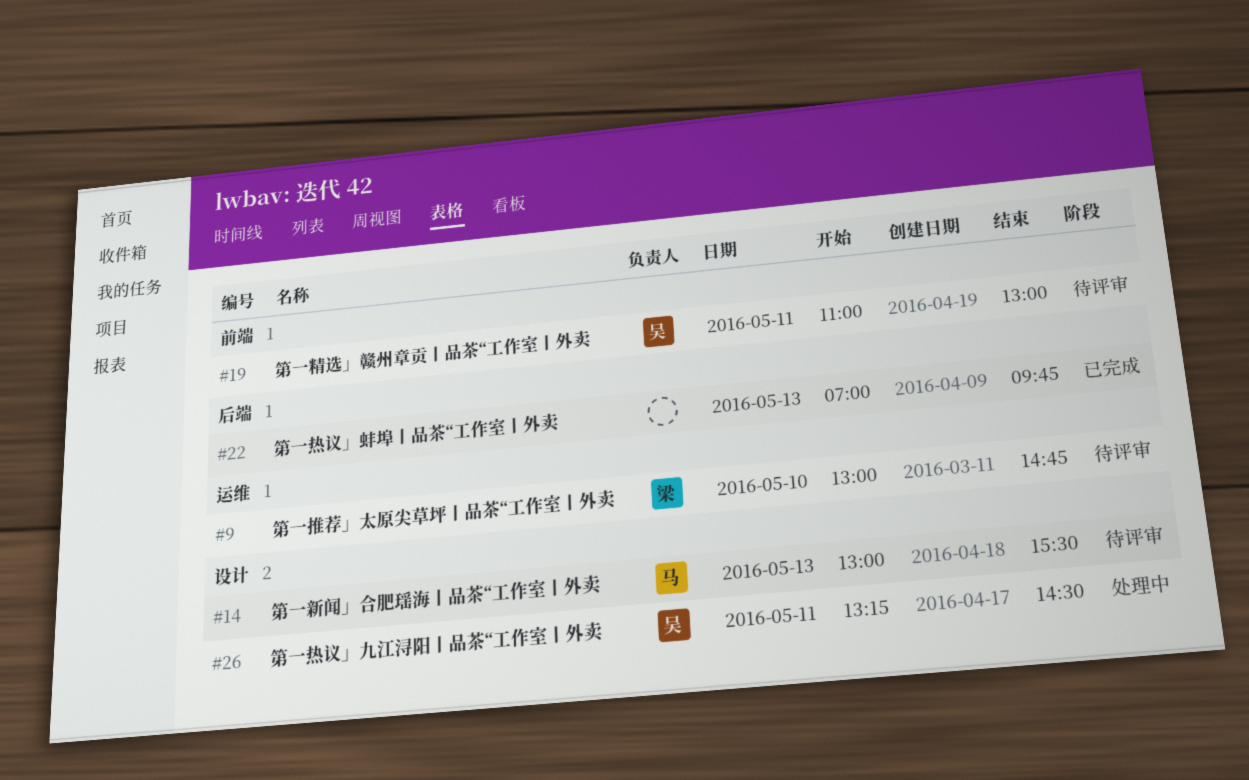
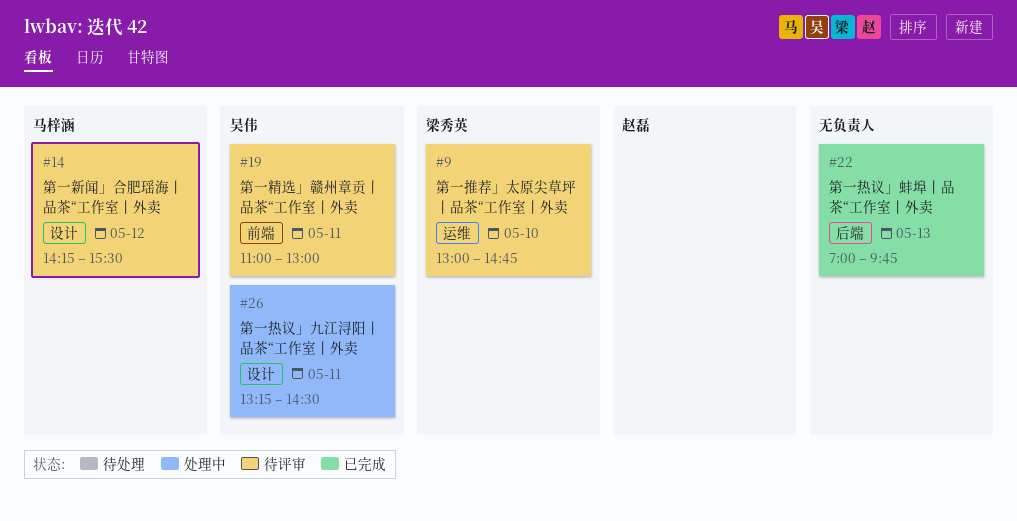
#14, day: May 13 -> May 12
#14, begins: 13:00 -> 14:15

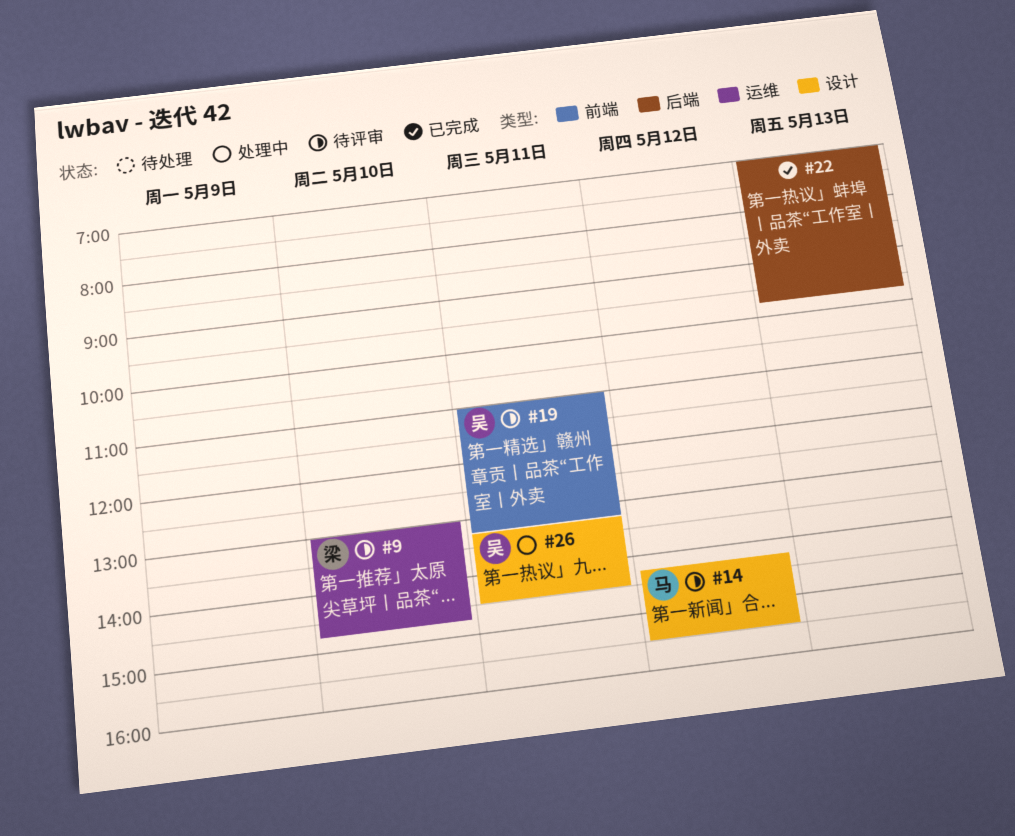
#19, ends: 13:00 -> 13:15

